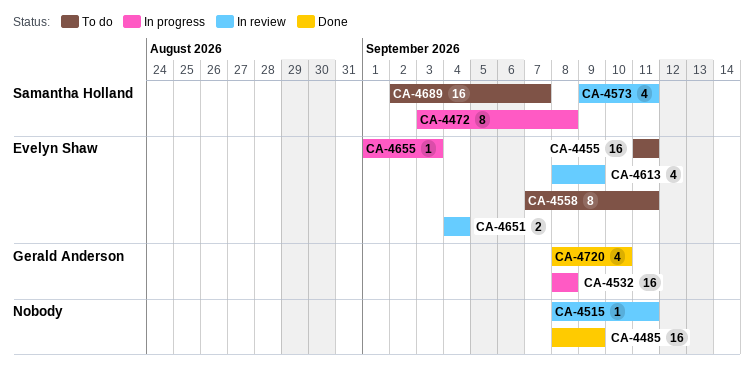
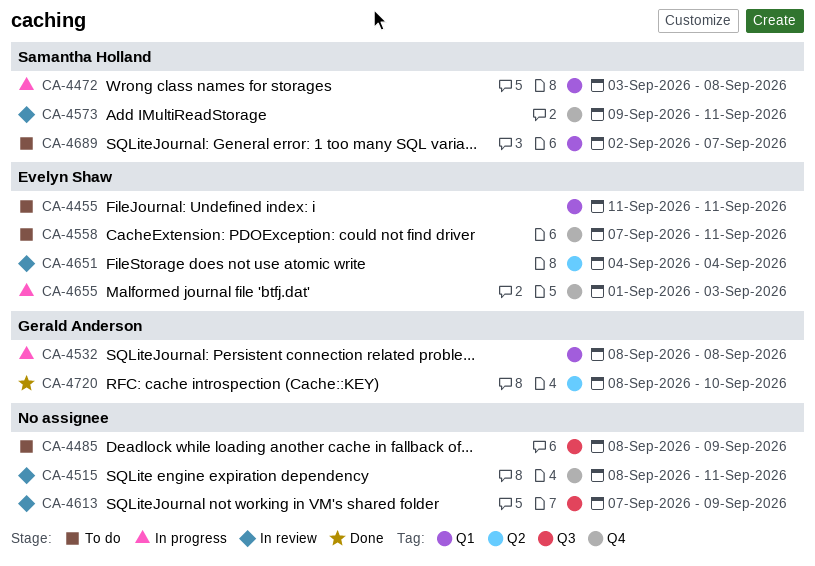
CA-4485, status: Done -> To do
CA-4613, owner: Evelyn Shaw -> none
CA-4613, start: Sep 8 -> Sep 7

